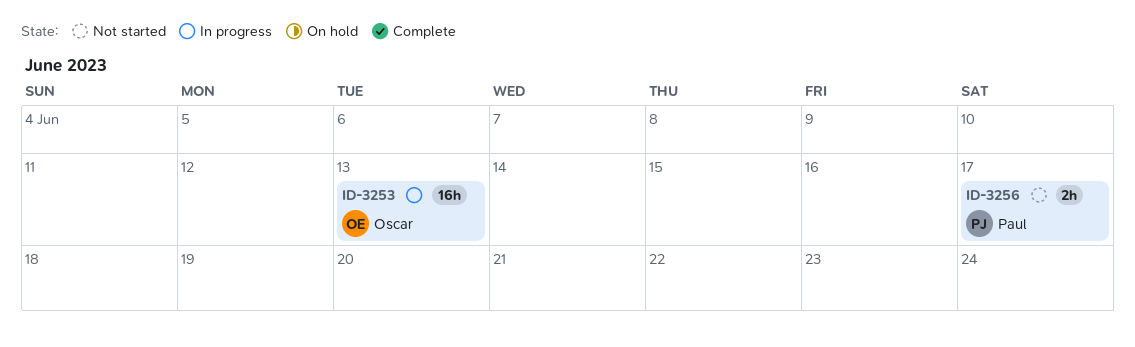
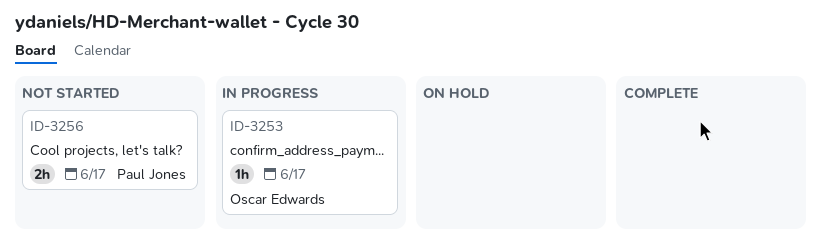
ID-3253, estimate: 16h -> 1h
ID-3253, due: Jun 13 -> Jun 17

